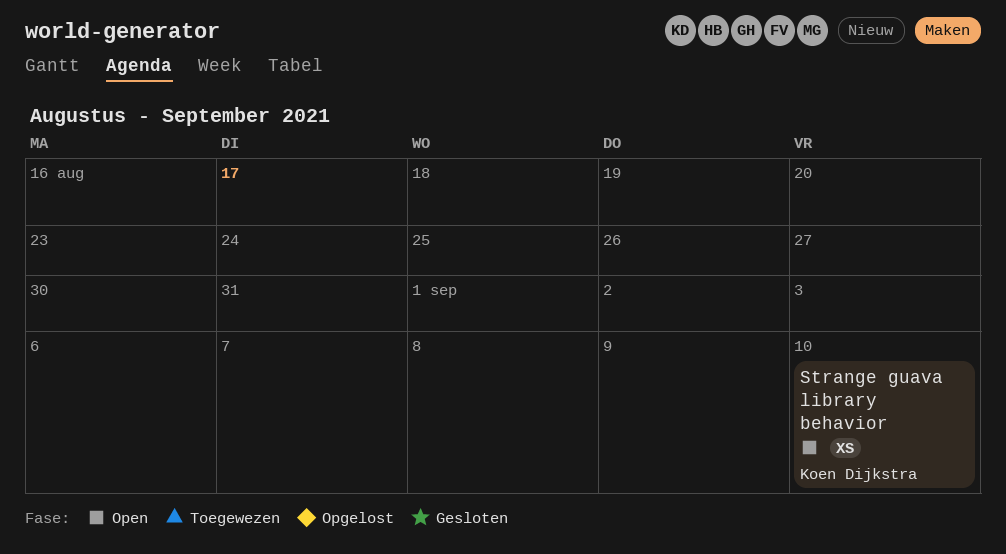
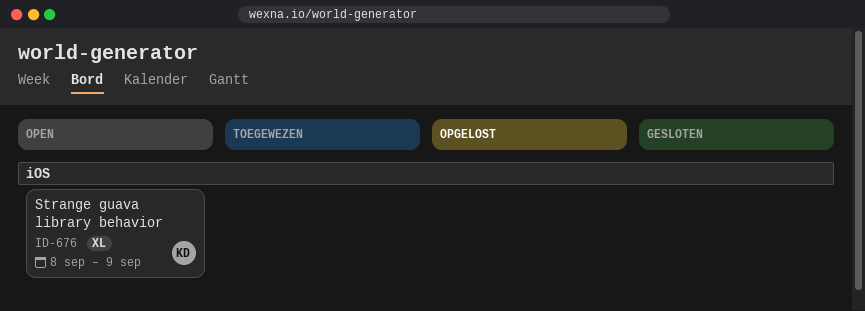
Strange guava library behavior, estimate: XS -> XL
Strange guava library behavior, due: Sep 10 -> Sep 9

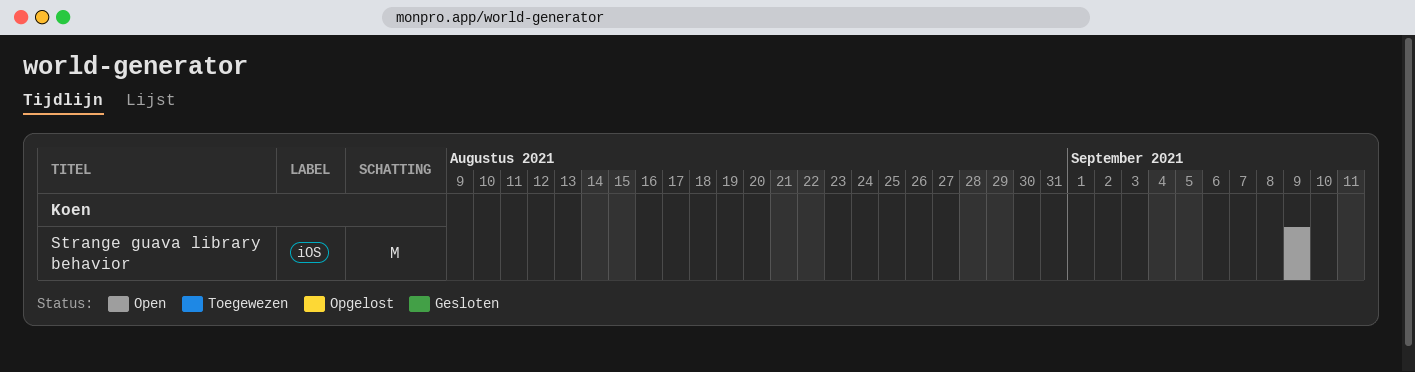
Strange guava library behavior, estimate: XL -> M
Strange guava library behavior, start: Sep 8 -> Sep 9

